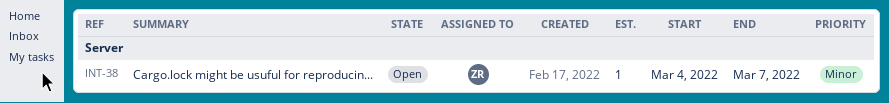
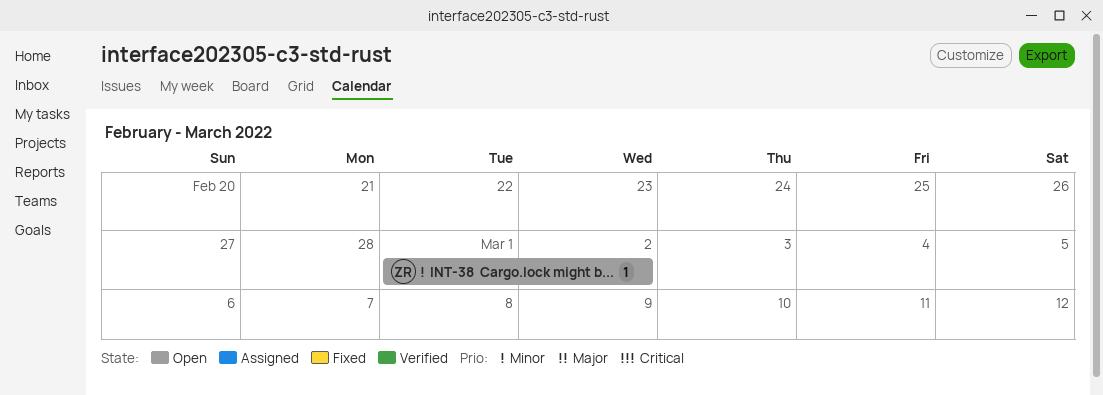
INT-38, start: Mar 4 -> Mar 1
INT-38, due: Mar 7 -> Mar 2

